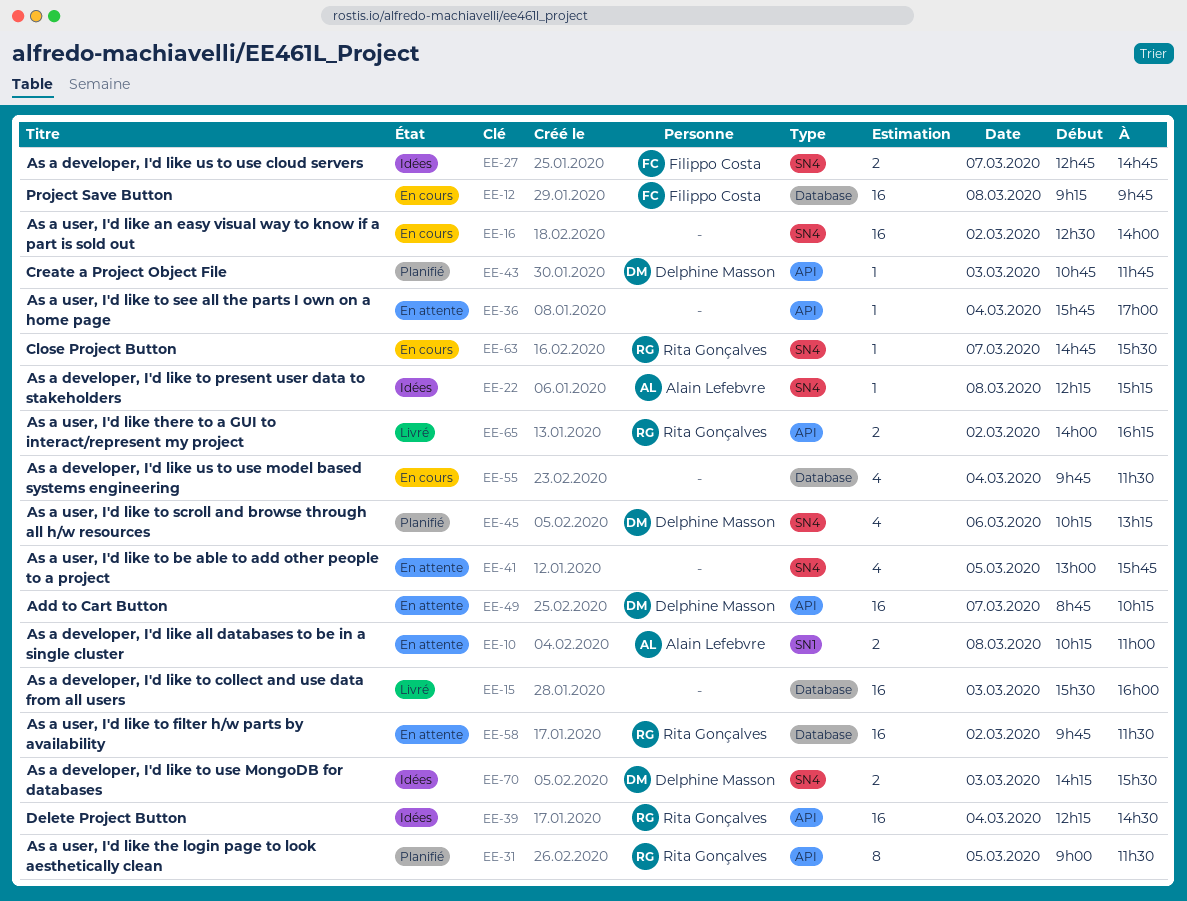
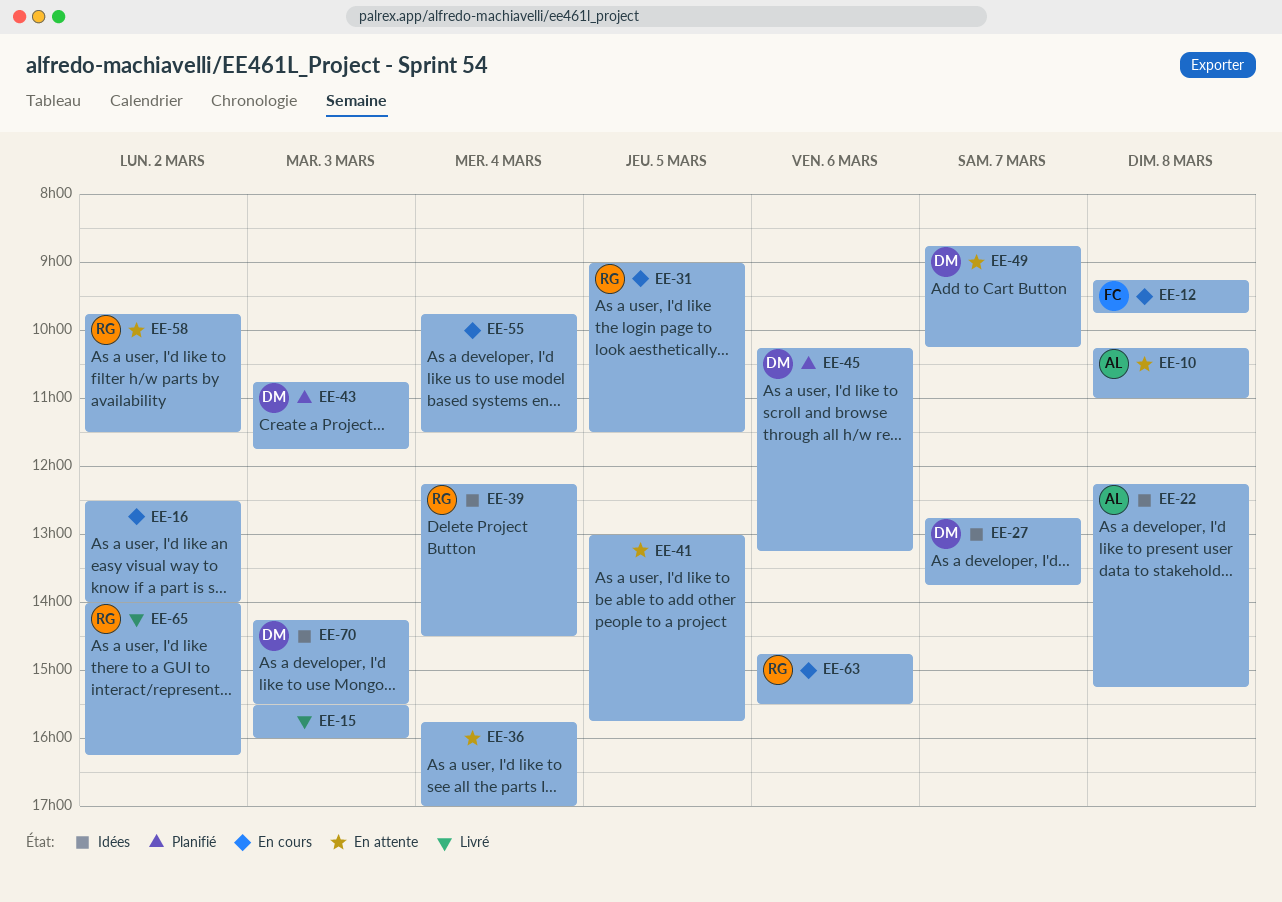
EE-27, owner: Filippo Costa -> Delphine Masson
EE-27, ends: 14:45 -> 13:45
EE-31, status: Planifié -> En cours
EE-63, day: Mar 7 -> Mar 6

